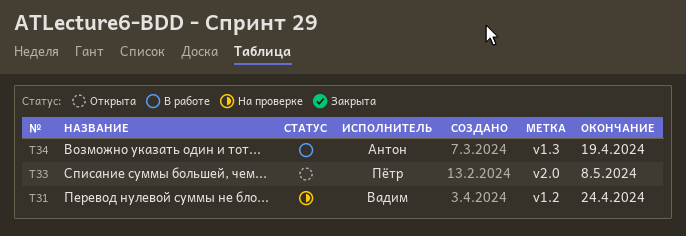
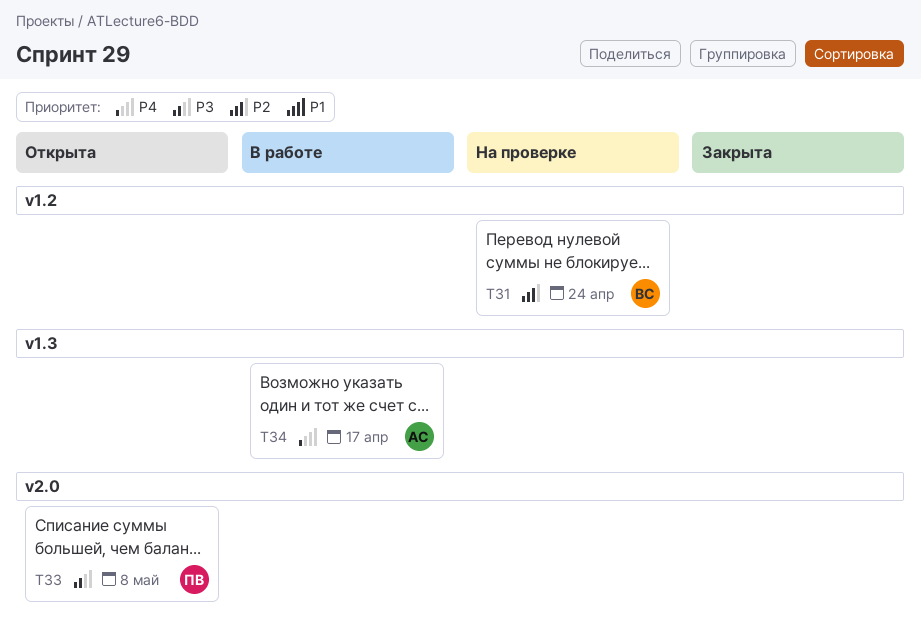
T34, due: Apr 19 -> Apr 17

